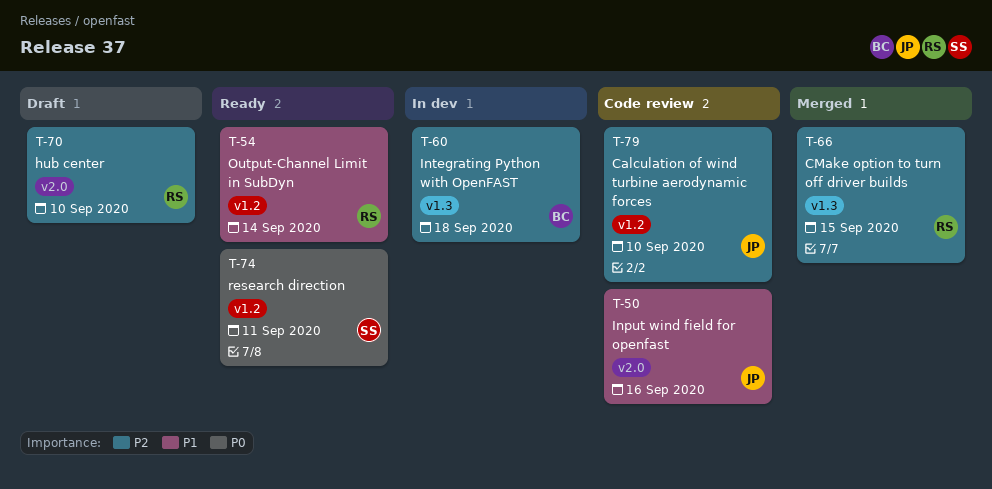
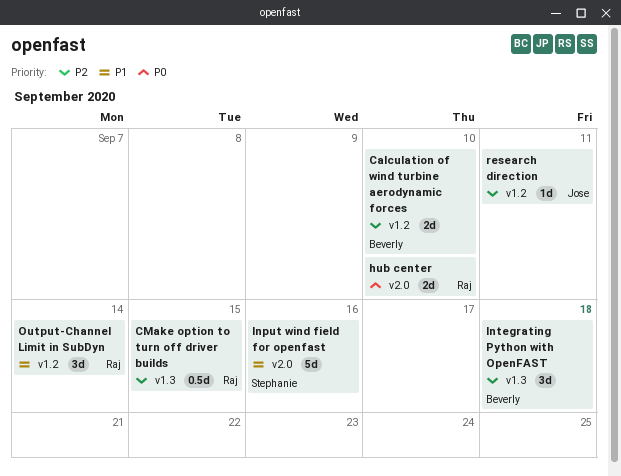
Calculation of wind turbine aerodynamic forces, owner: Jose -> Beverly
hub center, priority: P2 -> P0
Input wind field for openfast, owner: Jose -> Stephanie
research direction, owner: Stephanie -> Jose
research direction, priority: P0 -> P2

